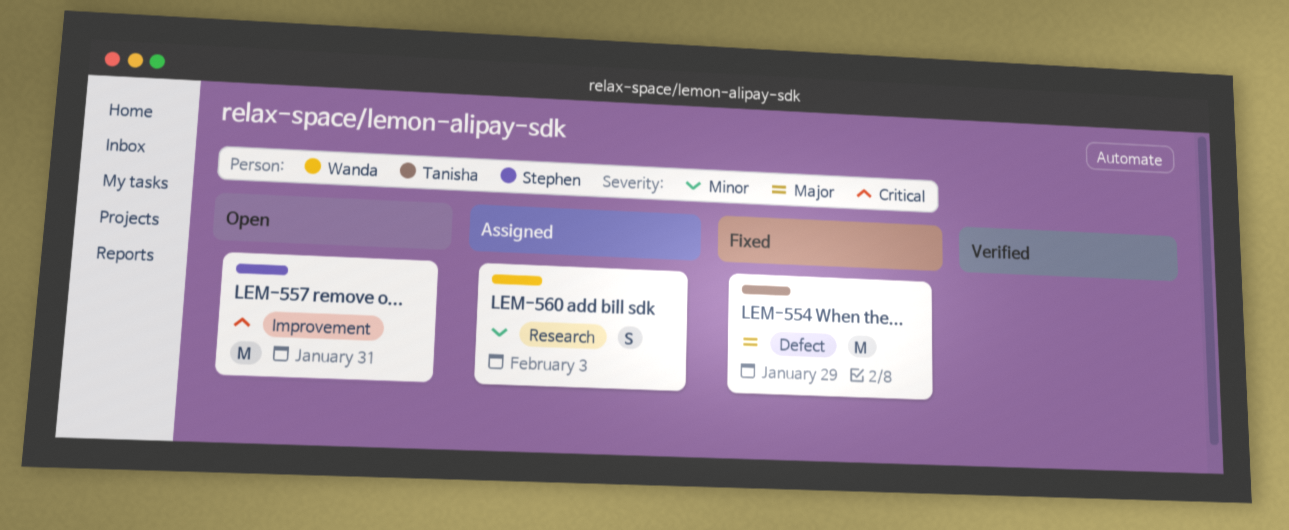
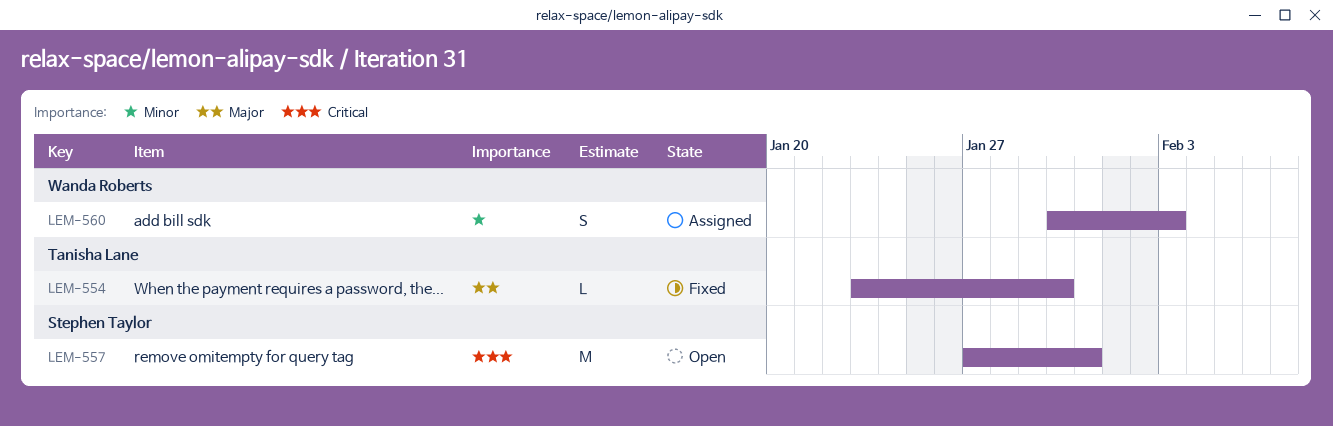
LEM-554, estimate: M -> L
LEM-554, due: Jan 29 -> Jan 30

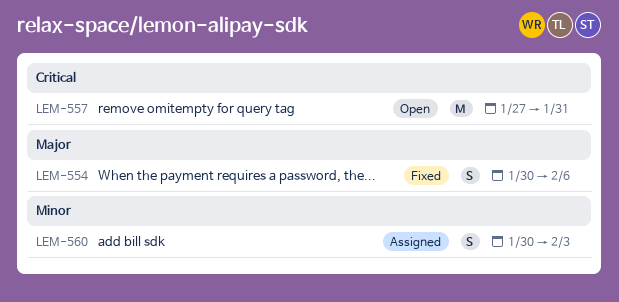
LEM-554, estimate: L -> S
LEM-554, start: Jan 23 -> Jan 30
LEM-554, due: Jan 30 -> Feb 6

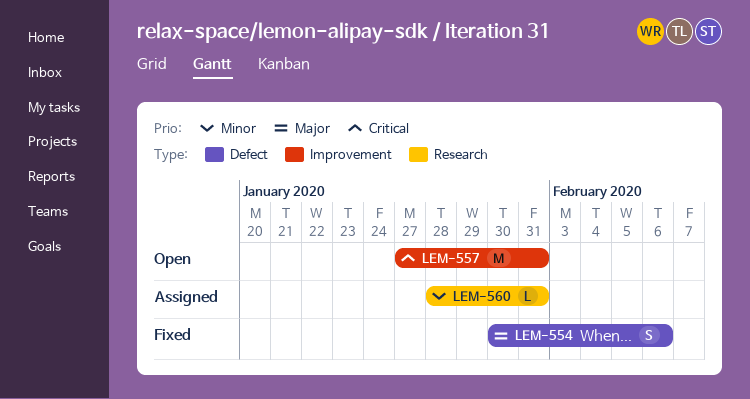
LEM-560, estimate: S -> L
LEM-560, start: Jan 30 -> Jan 28
LEM-560, due: Feb 3 -> Jan 31

